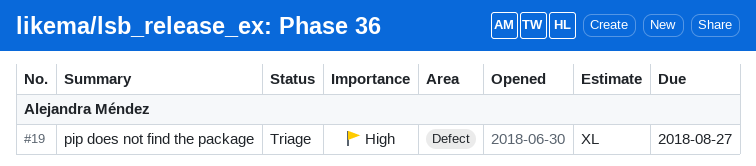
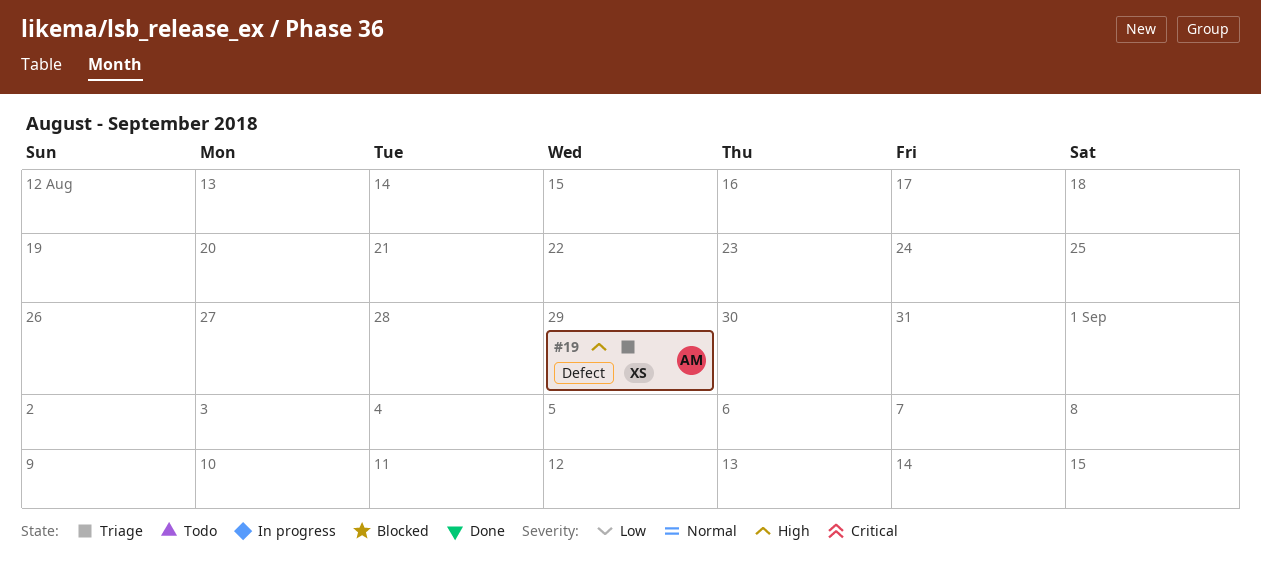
#19, estimate: XL -> XS
#19, due: Aug 27 -> Aug 29

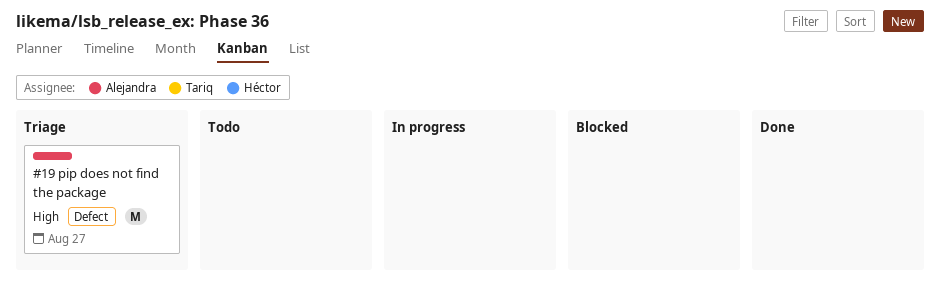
#19, estimate: XS -> M
#19, due: Aug 29 -> Aug 27

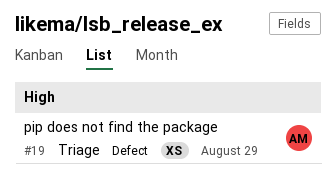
#19, estimate: M -> XS
#19, due: Aug 27 -> Aug 29

